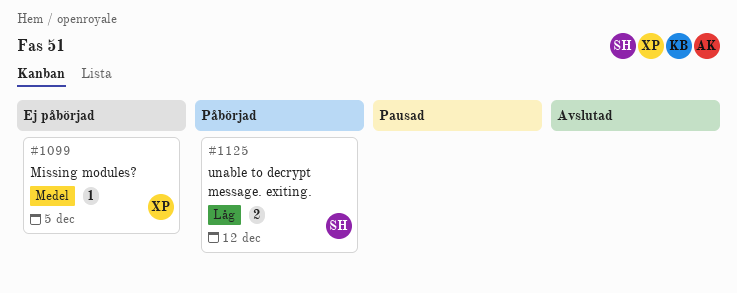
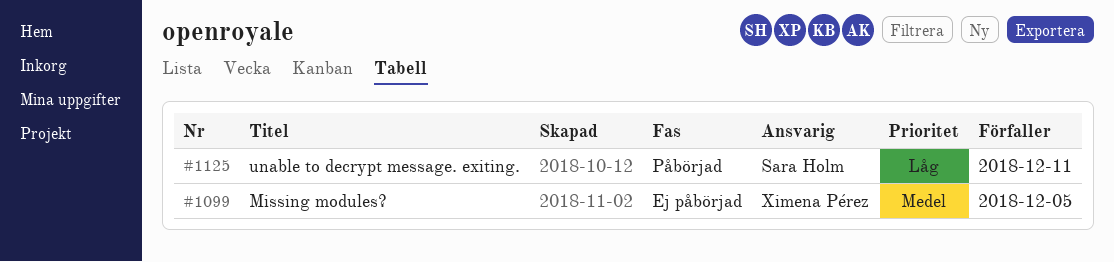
#1125, due: Dec 12 -> Dec 11

